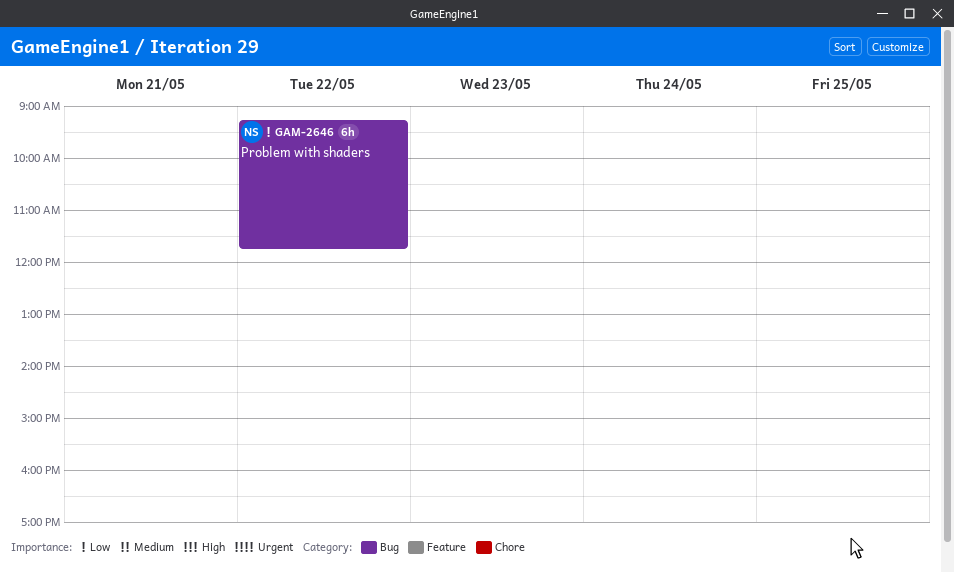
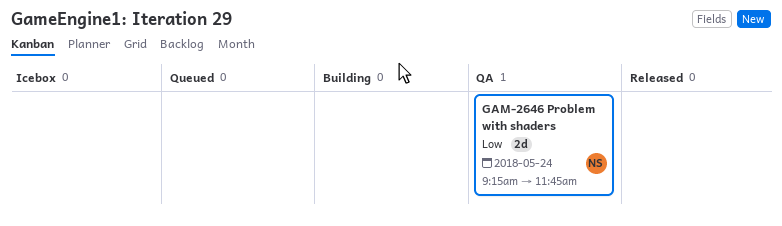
GAM-2646, estimate: 6h -> 2d
GAM-2646, day: May 22 -> May 24

